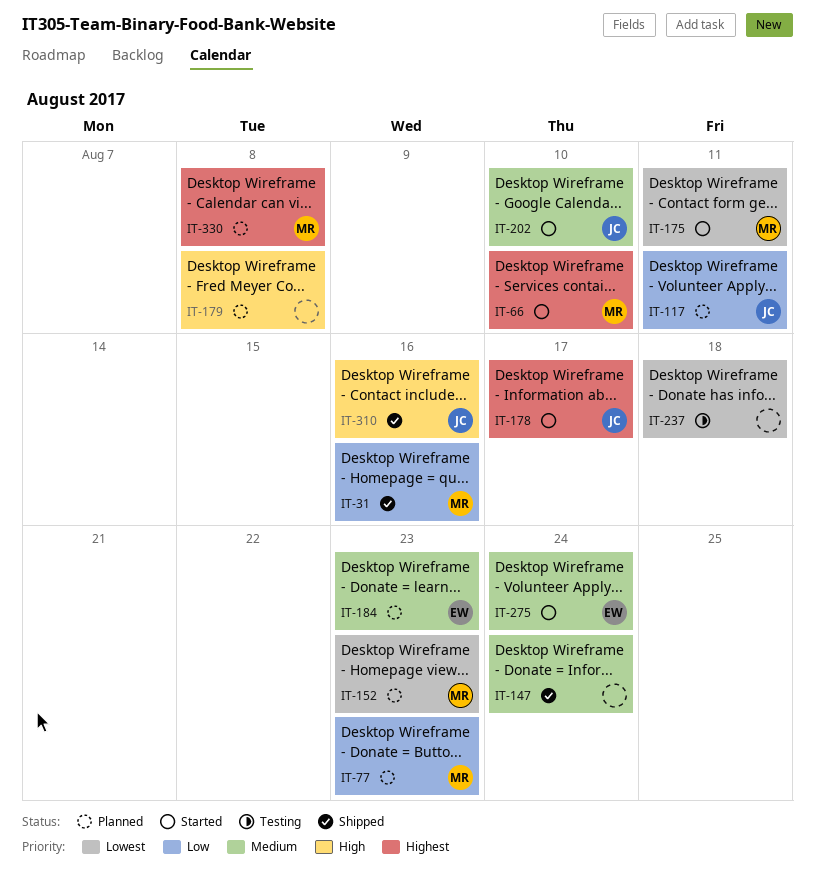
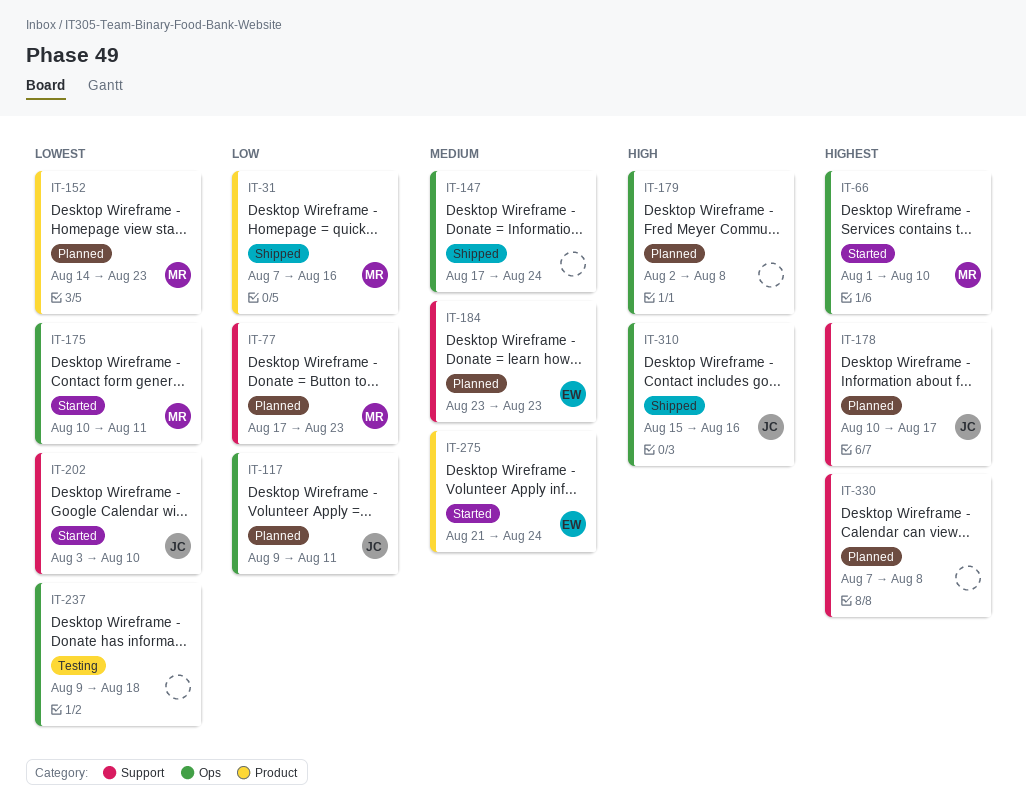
IT-178, status: Started -> Planned
IT-202, priority: Medium -> Lowest
IT-330, owner: MR -> none

